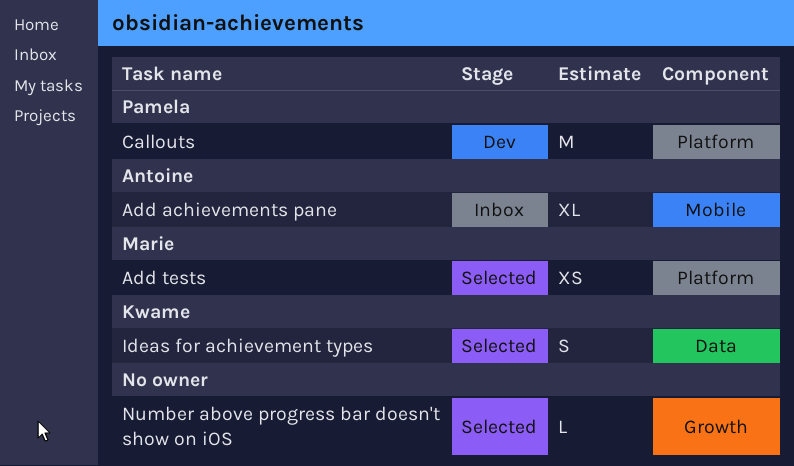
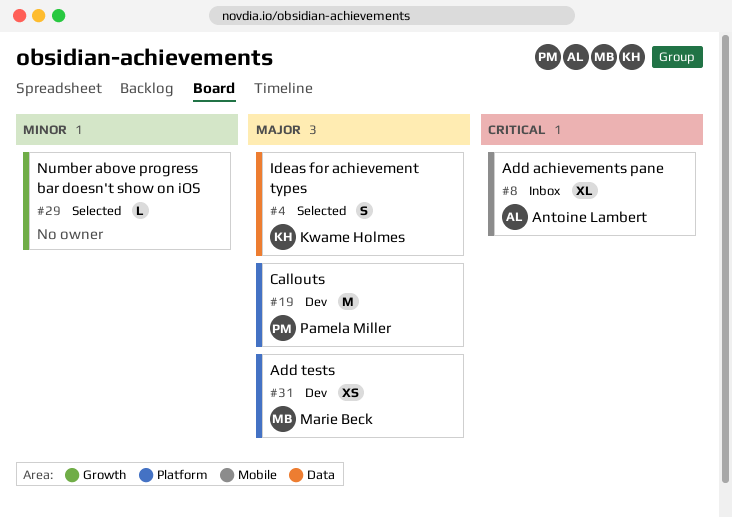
Add tests, status: Selected -> Dev

